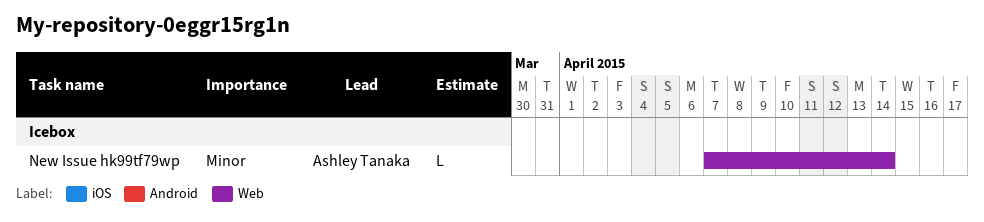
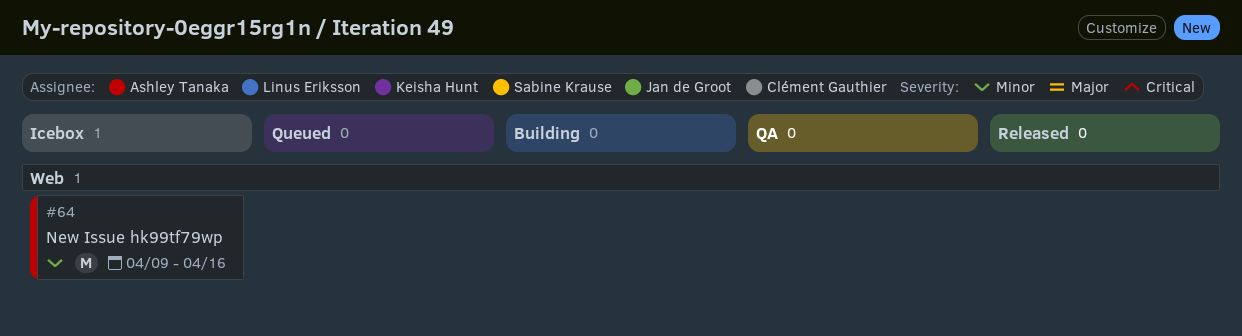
New Issue hk99tf79wp, estimate: L -> M
New Issue hk99tf79wp, start: Apr 7 -> Apr 9
New Issue hk99tf79wp, due: Apr 14 -> Apr 16

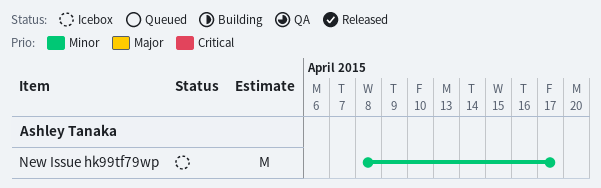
New Issue hk99tf79wp, start: Apr 9 -> Apr 8
New Issue hk99tf79wp, due: Apr 16 -> Apr 17

